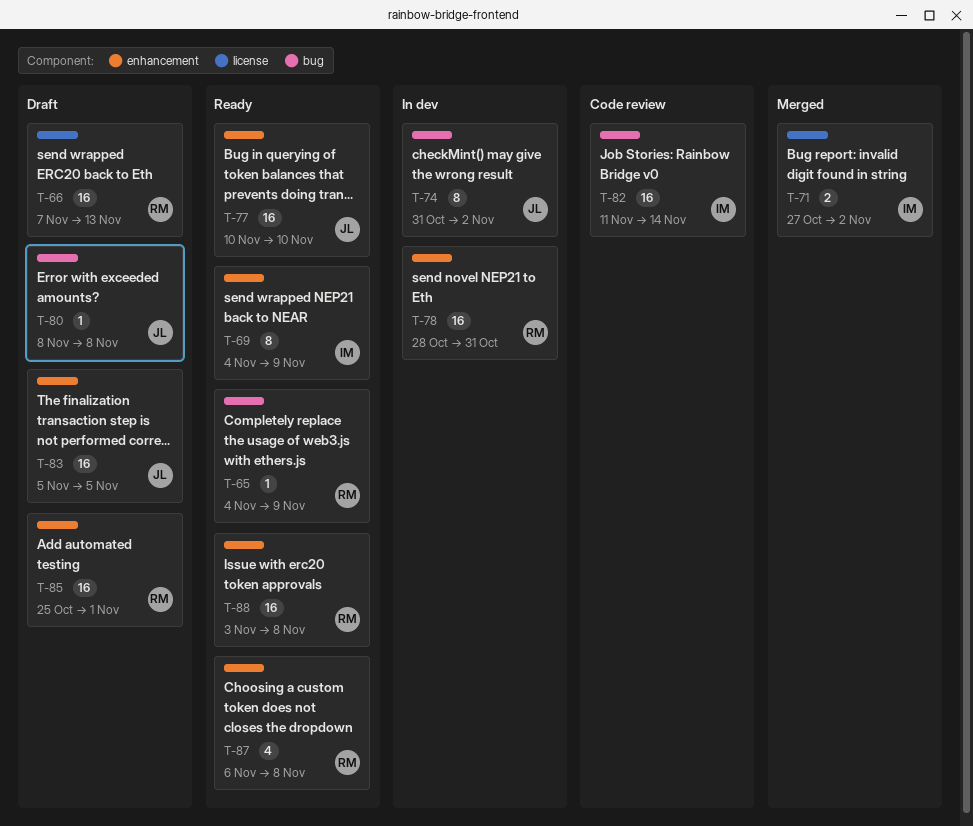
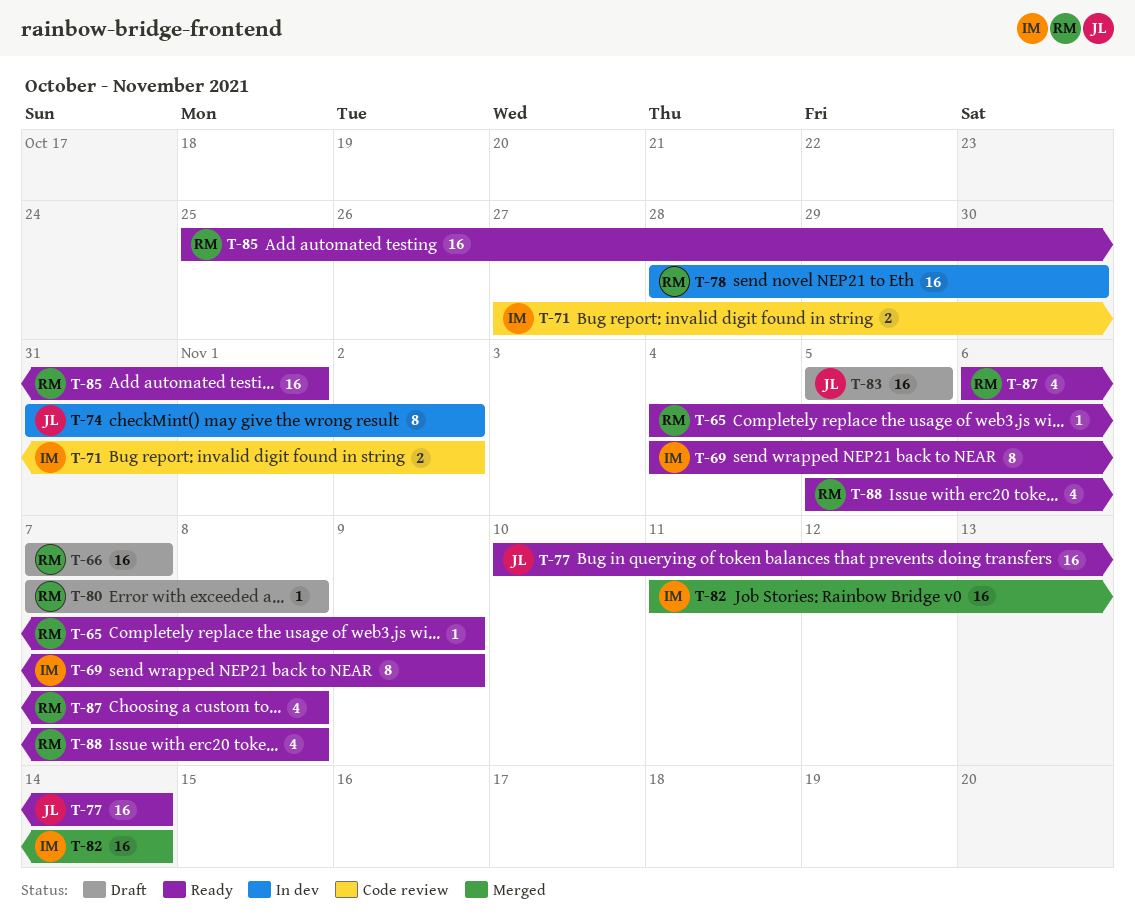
T-66, due: Nov 13 -> Nov 7
T-71, status: Merged -> Code review
T-77, due: Nov 10 -> Nov 14
T-78, due: Oct 31 -> Oct 30
T-80, owner: JL -> RM
T-80, start: Nov 8 -> Nov 7
T-82, status: Code review -> Merged
T-85, status: Draft -> Ready
T-88, estimate: 16 -> 4
T-88, start: Nov 3 -> Nov 5

